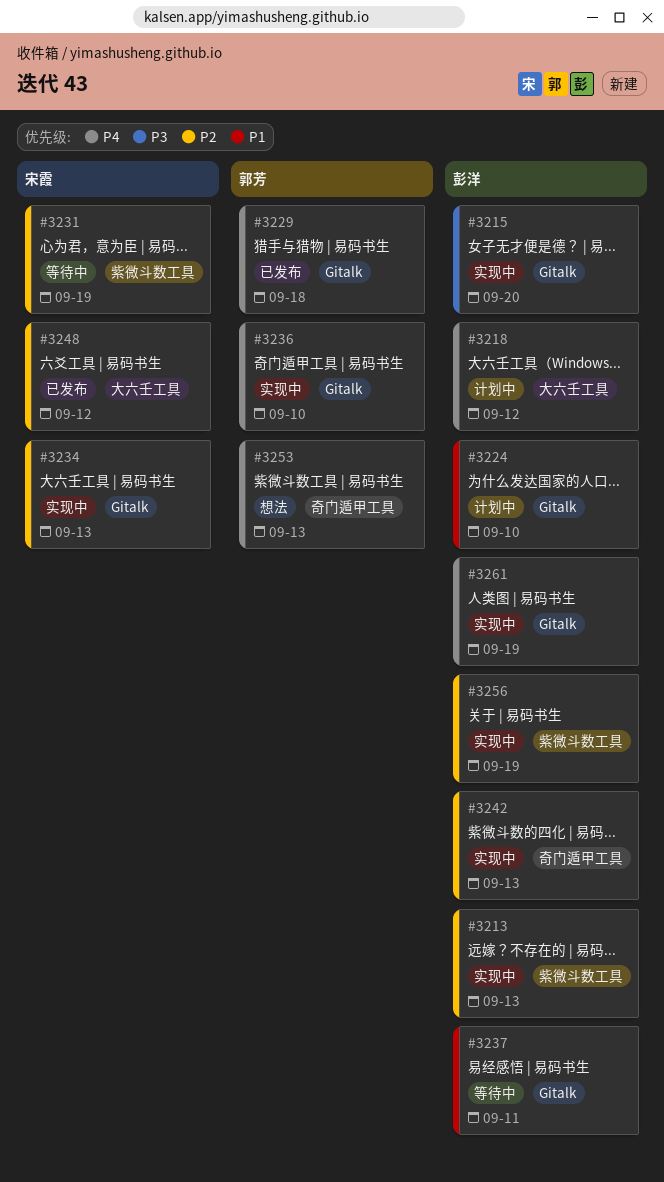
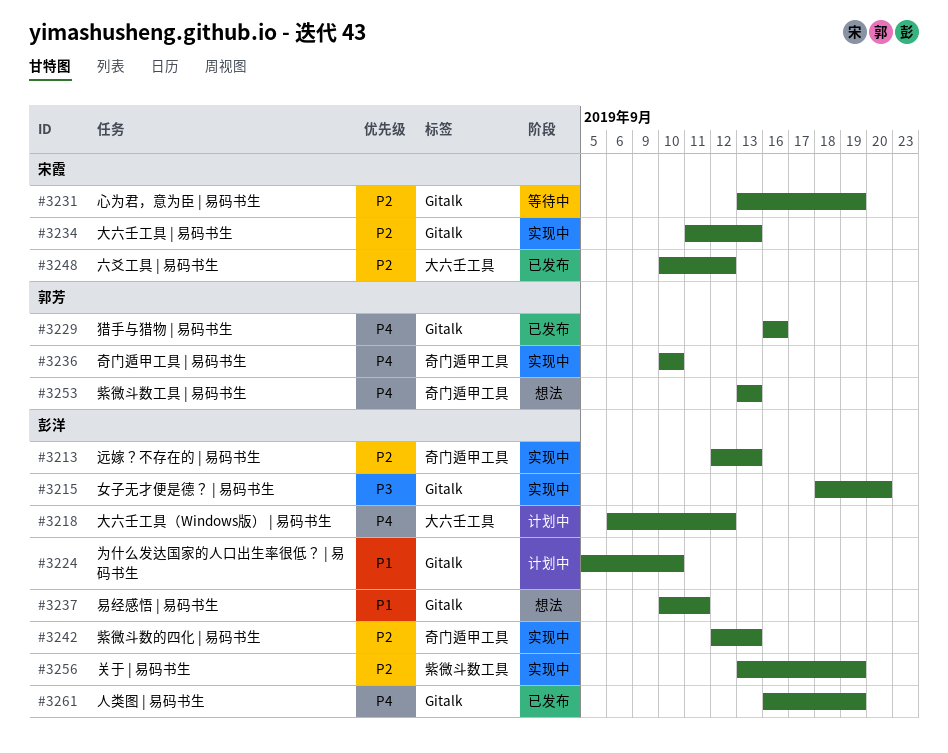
#3213, label: 紫微斗数工具 -> 奇门遁甲工具
#3229, due: Sep 18 -> Sep 16
#3231, label: 紫微斗数工具 -> Gitalk
#3236, label: Gitalk -> 奇门遁甲工具
#3237, status: 等待中 -> 想法
#3261, status: 实现中 -> 已发布

